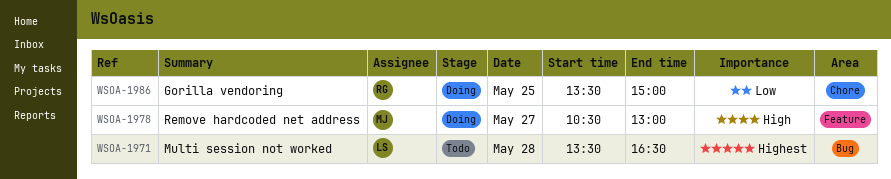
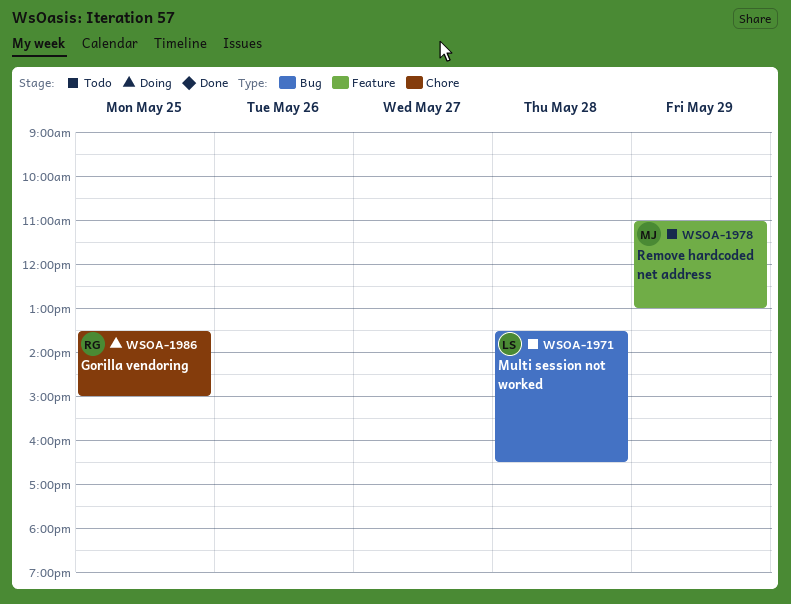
WSOA-1978, status: Doing -> Todo
WSOA-1978, day: May 27 -> May 29
WSOA-1978, begins: 10:30 -> 11:00

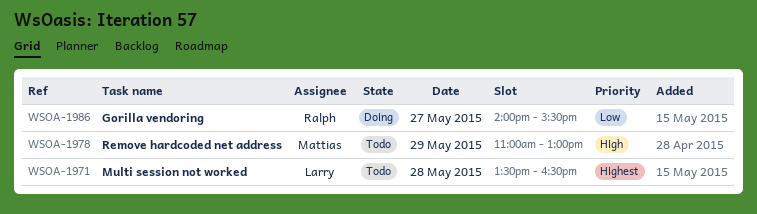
WSOA-1986, day: May 25 -> May 27
WSOA-1986, begins: 13:30 -> 14:00
WSOA-1986, ends: 15:00 -> 15:30

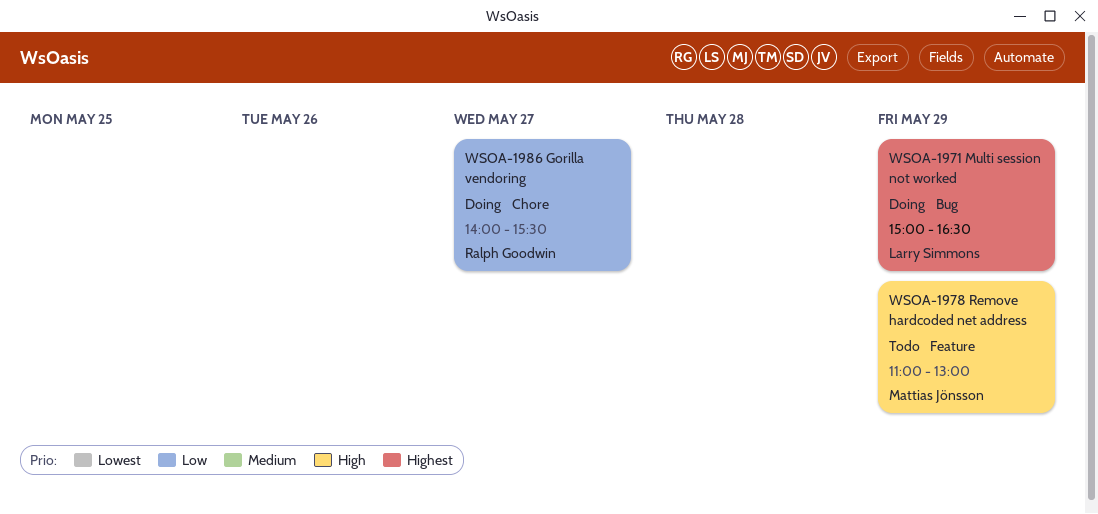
WSOA-1971, status: Todo -> Doing
WSOA-1971, day: May 28 -> May 29
WSOA-1971, begins: 13:30 -> 15:00

